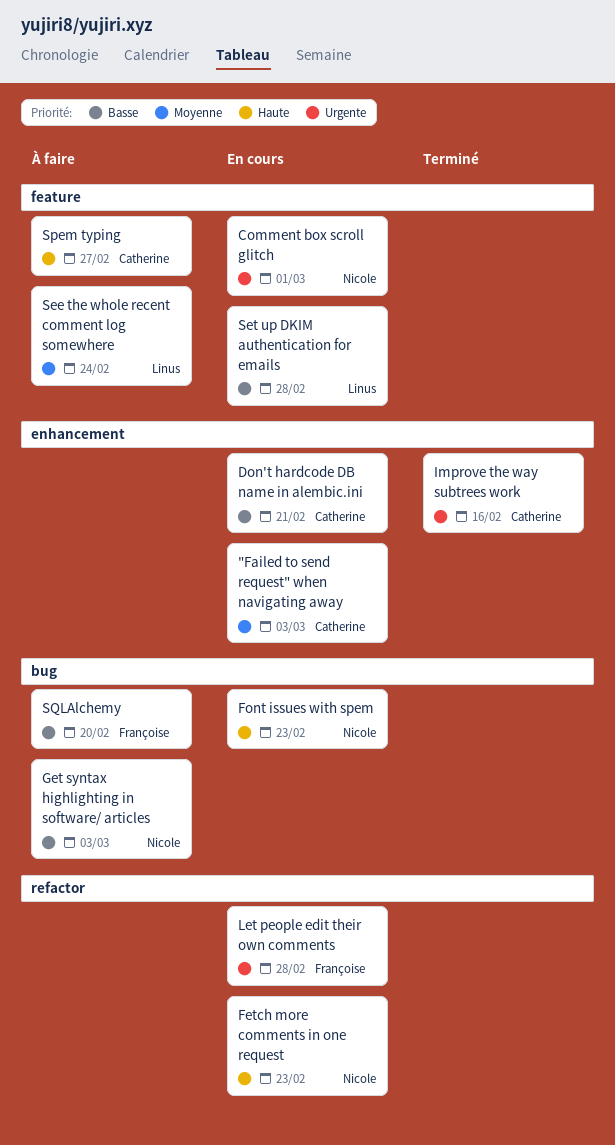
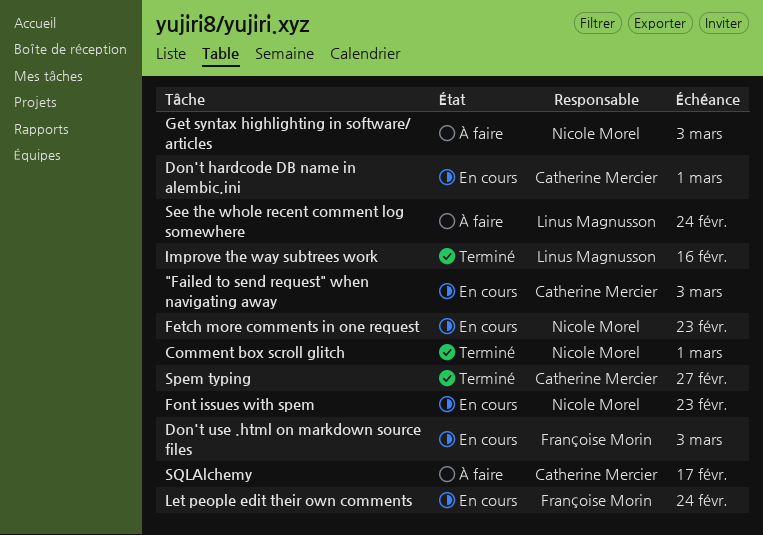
Comment box scroll glitch, status: En cours -> Terminé
Don't hardcode DB name in alembic.ini, due: Feb 21 -> Mar 1
Don't use .html on markdown source files: none -> present
Improve the way subtrees work, owner: Catherine Mercier -> Linus Magnusson
Let people edit their own comments, due: Feb 28 -> Feb 24
Set up DKIM authentication for emails: present -> none
Spem typing, status: À faire -> Terminé
SQLAlchemy, owner: Françoise Morin -> Catherine Mercier
SQLAlchemy, due: Feb 20 -> Feb 17

